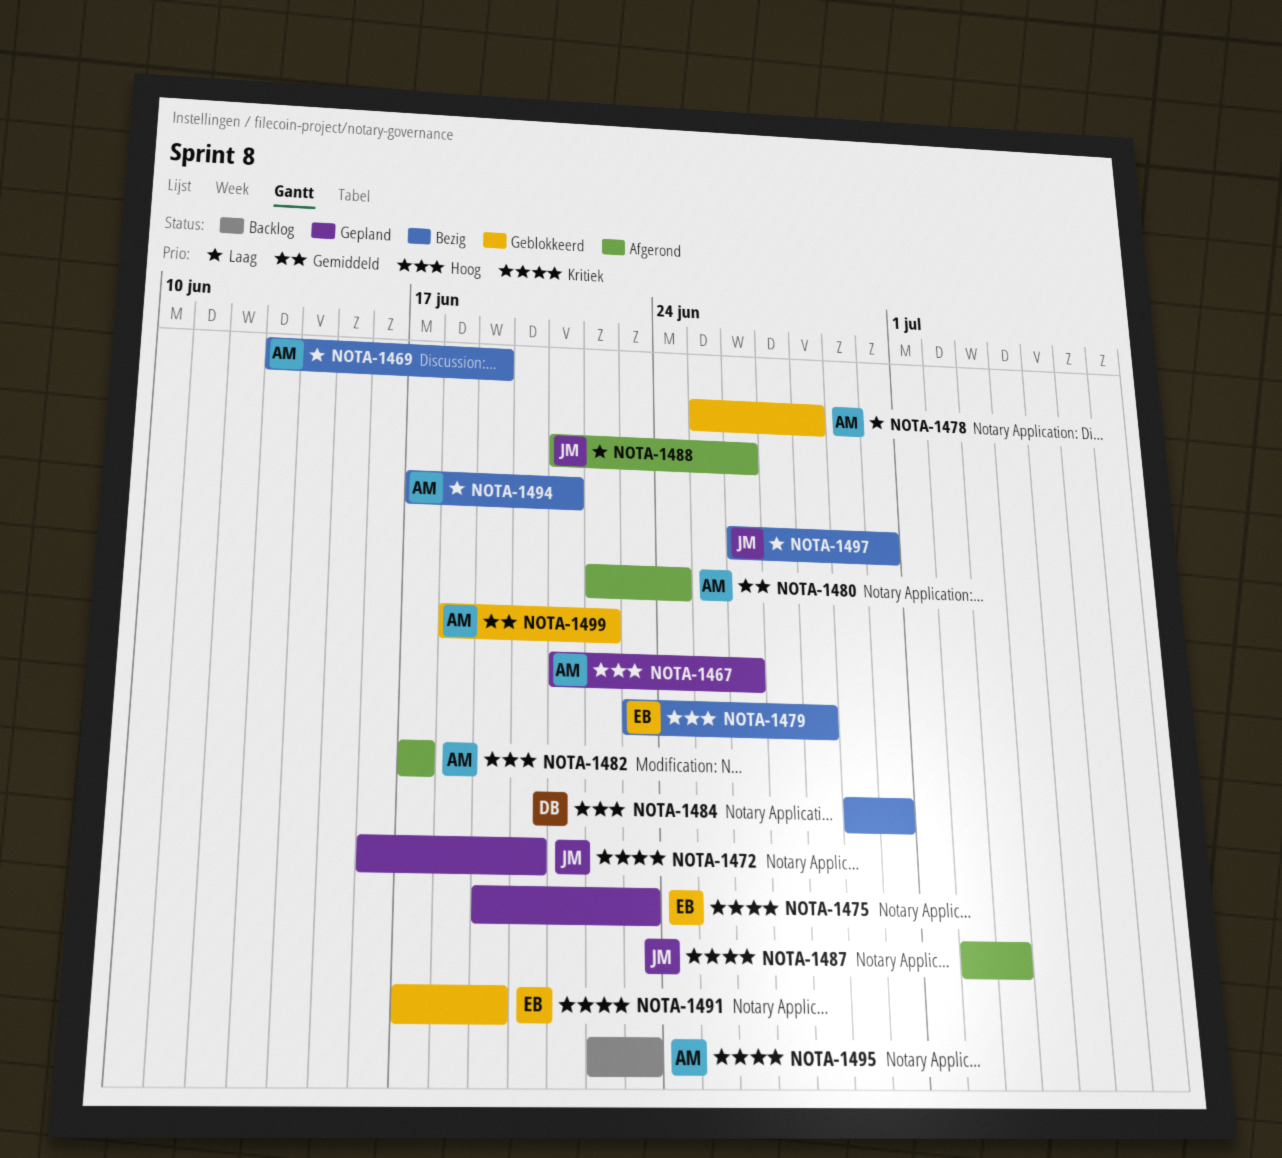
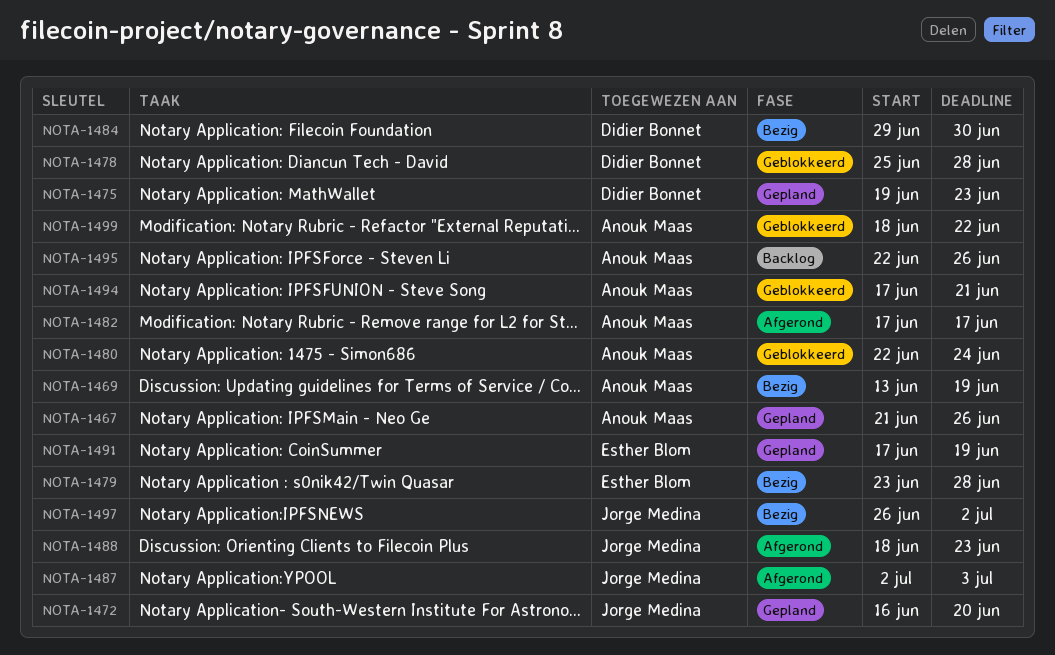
NOTA-1475, owner: Esther Blom -> Didier Bonnet
NOTA-1478, owner: Anouk Maas -> Didier Bonnet
NOTA-1480, status: Afgerond -> Geblokkeerd
NOTA-1488, start: Jun 21 -> Jun 18
NOTA-1488, due: Jun 26 -> Jun 23
NOTA-1491, status: Geblokkeerd -> Gepland
NOTA-1494, status: Bezig -> Geblokkeerd
NOTA-1495, due: Jun 23 -> Jun 26
NOTA-1497, due: Jun 30 -> Jul 2

